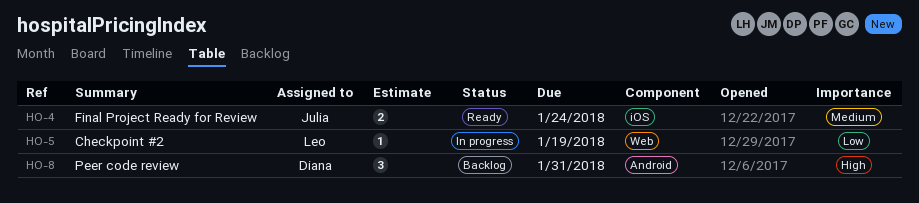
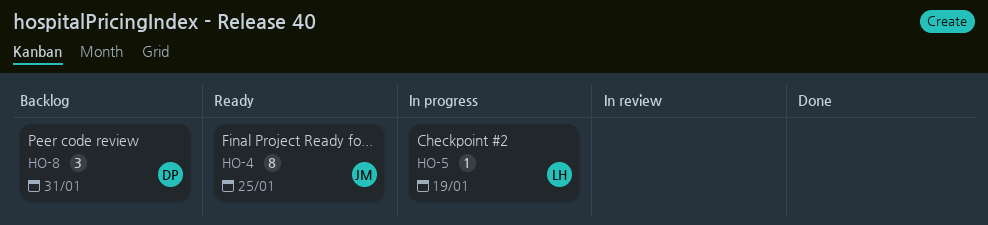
HO-4, estimate: 2 -> 8
HO-4, due: Jan 24 -> Jan 25

